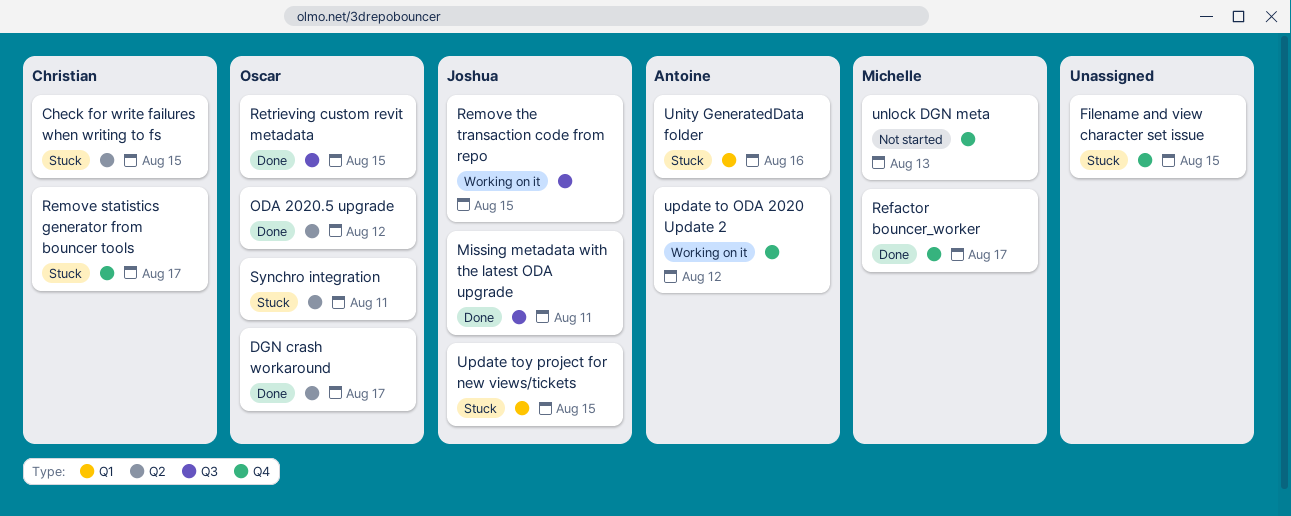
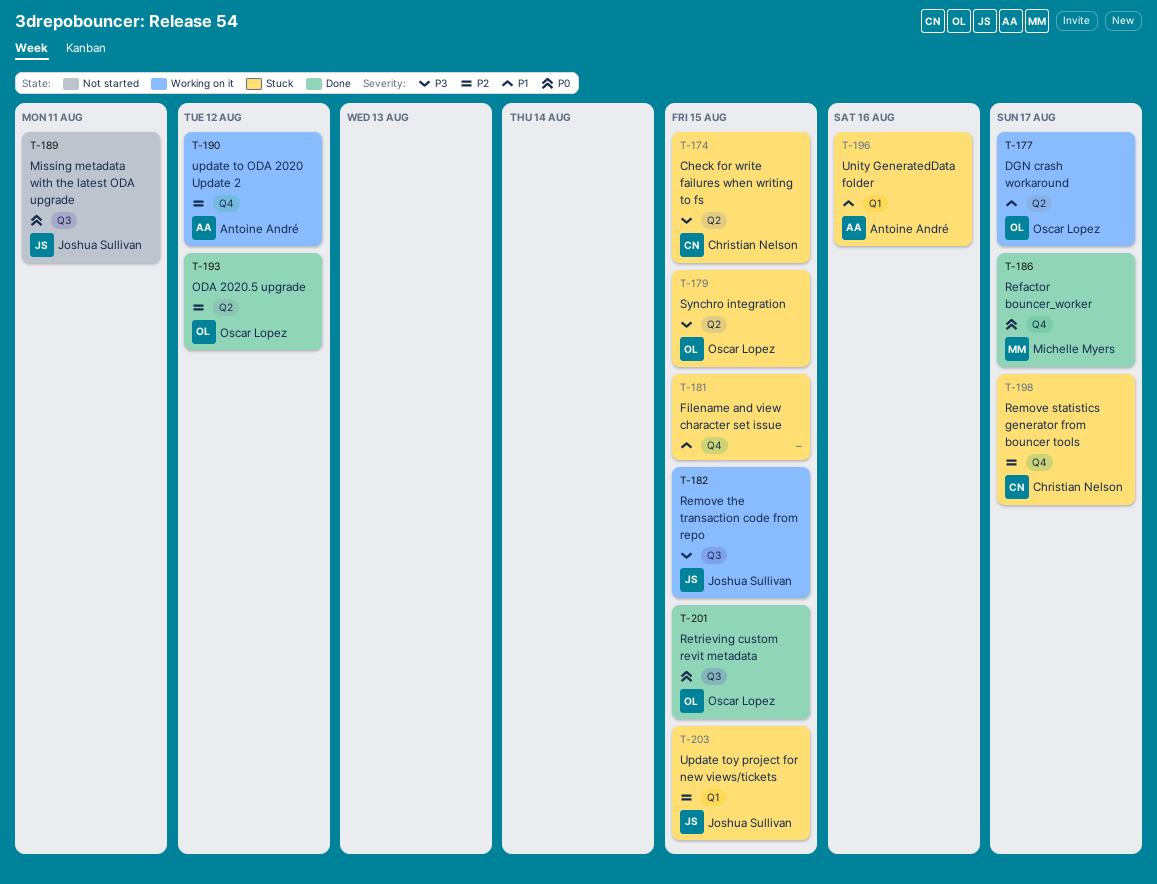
DGN crash workaround, status: Done -> Working on it
Missing metadata with the latest ODA upgrade, status: Done -> Not started
Synchro integration, due: Aug 11 -> Aug 15
unlock DGN meta: present -> none

